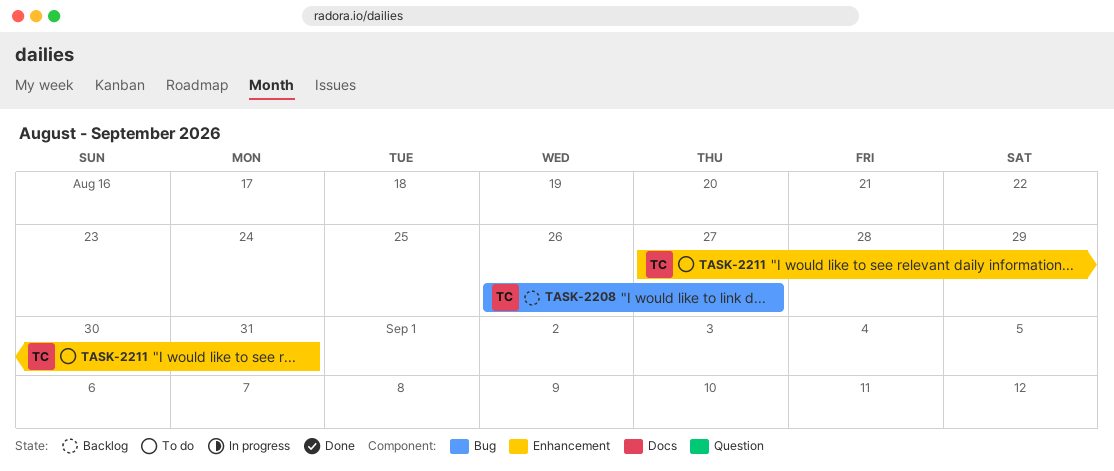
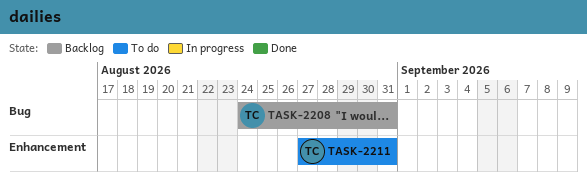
TASK-2208, start: Aug 26 -> Aug 24
TASK-2208, due: Aug 27 -> Aug 31

